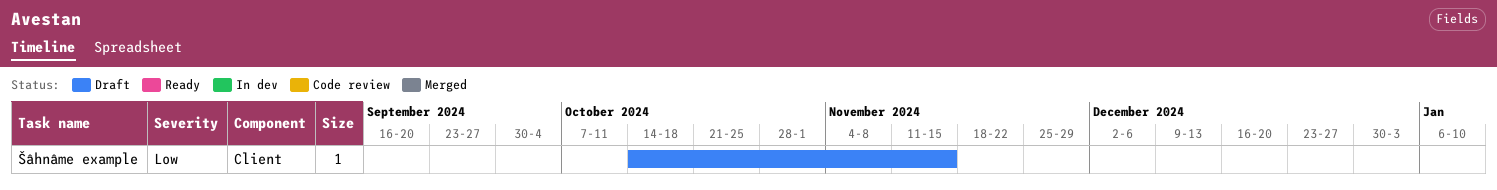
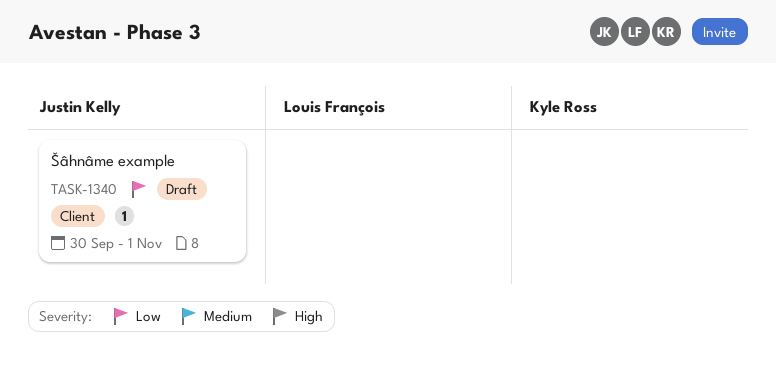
Šâhnâme example, start: Oct 14 -> Sep 30
Šâhnâme example, due: Nov 15 -> Nov 1

